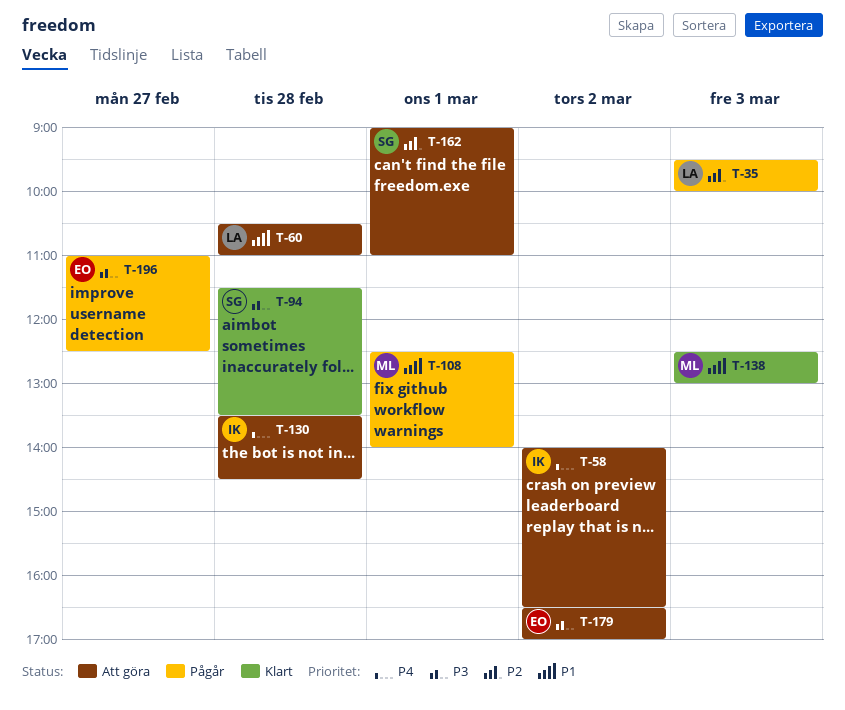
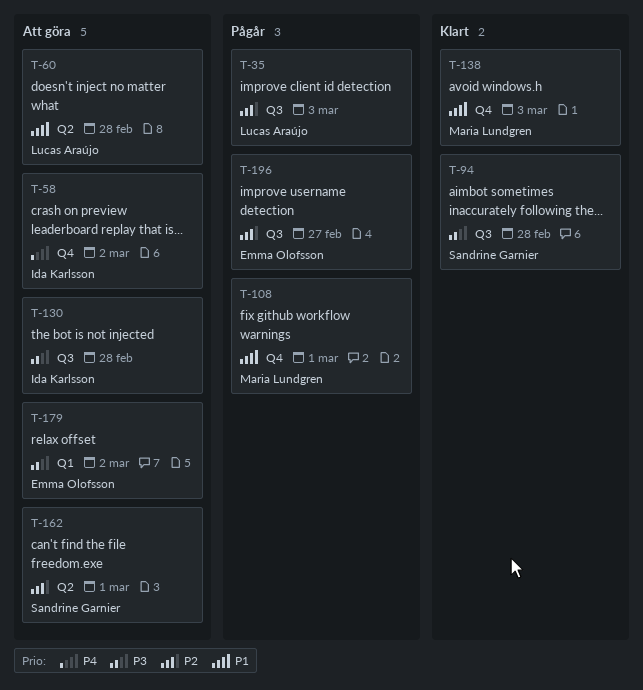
T-130, priority: P4 -> P3
T-196, priority: P3 -> P2

